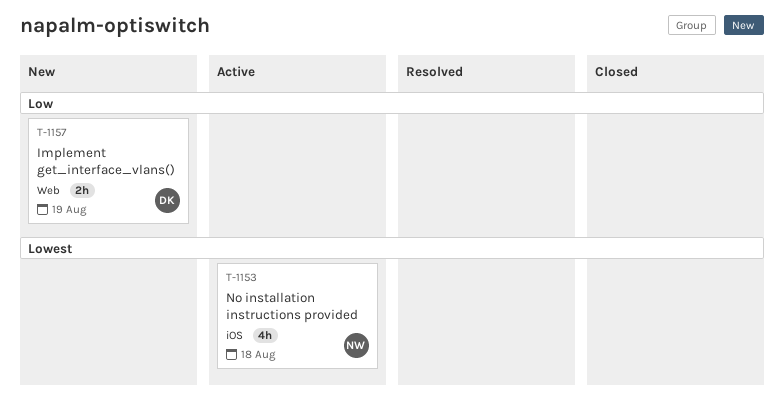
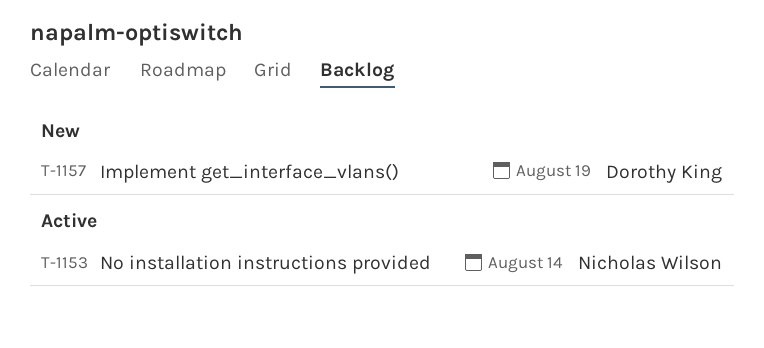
T-1153, due: Aug 18 -> Aug 14

